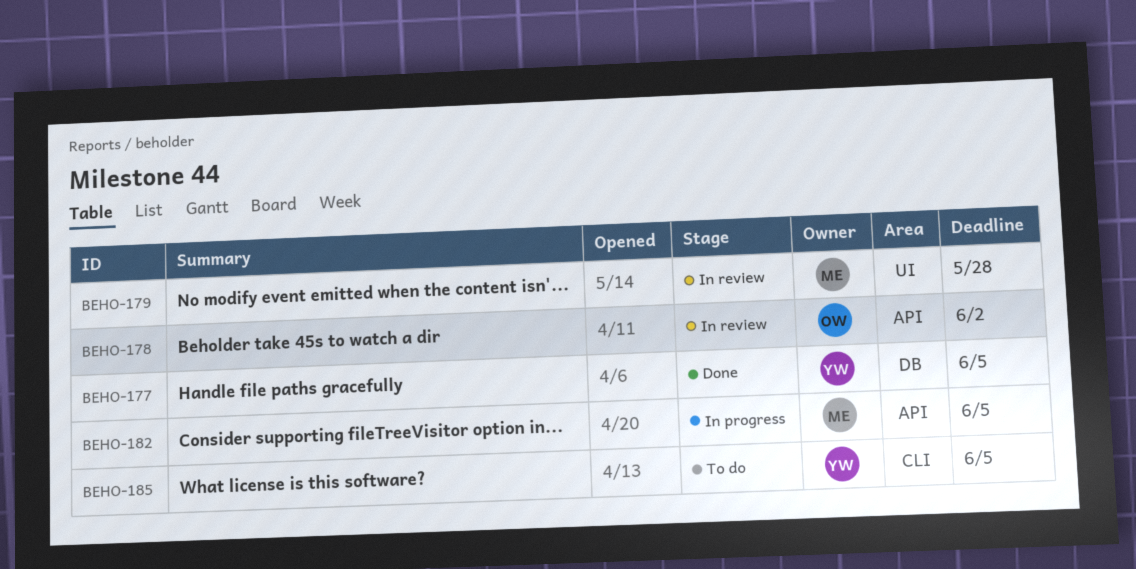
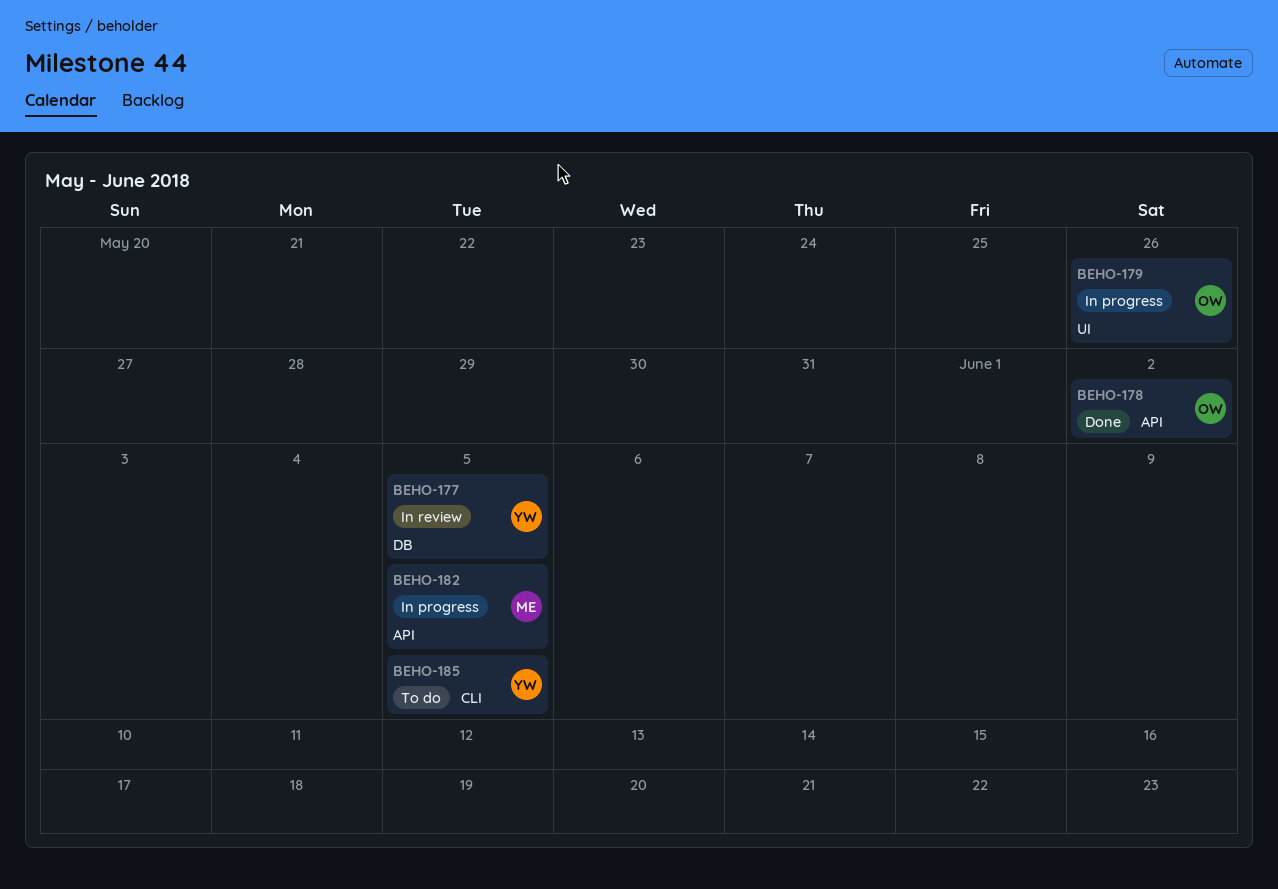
BEHO-177, status: Done -> In review
BEHO-178, status: In review -> Done
BEHO-179, status: In review -> In progress
BEHO-179, owner: ME -> OW
BEHO-179, due: May 28 -> May 26

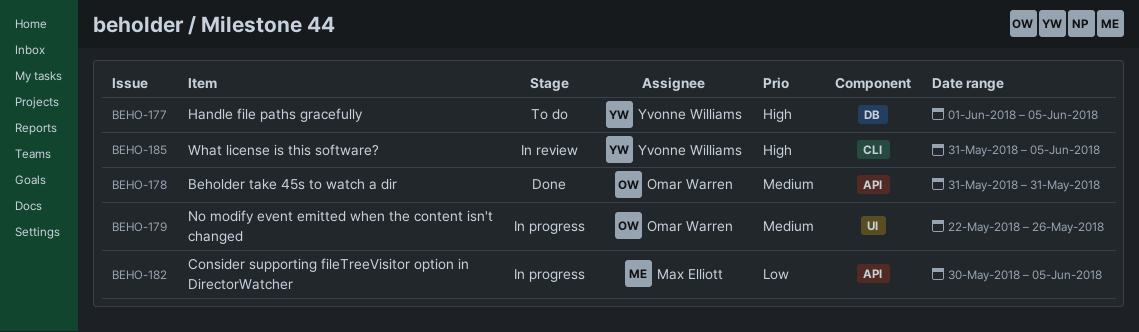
BEHO-177, status: In review -> To do
BEHO-178, due: Jun 2 -> May 31
BEHO-185, status: To do -> In review

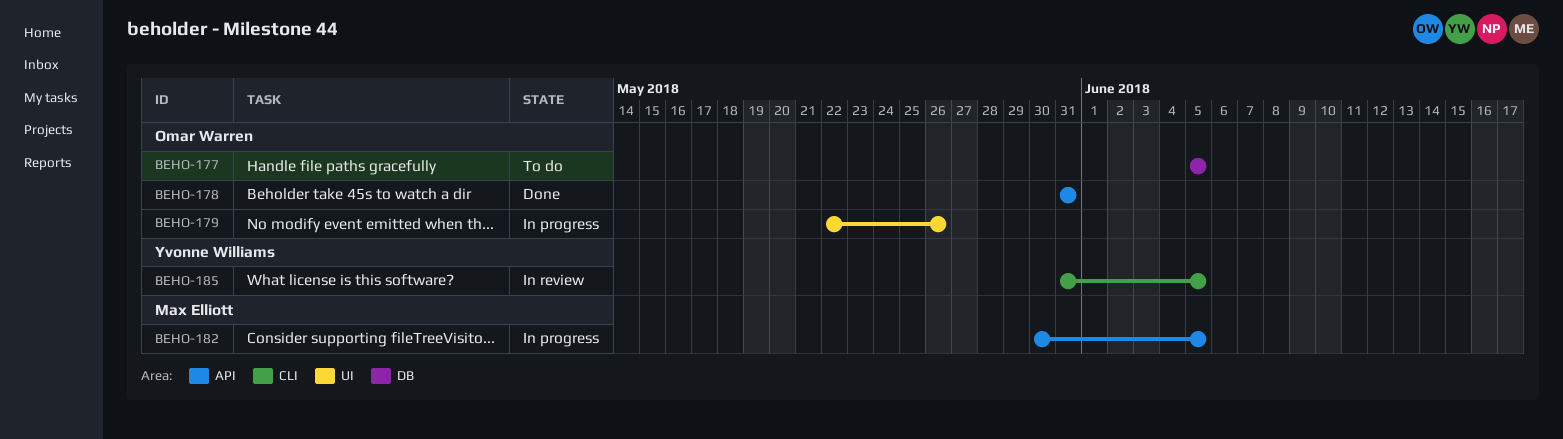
BEHO-177, owner: Yvonne Williams -> Omar Warren
BEHO-177, start: Jun 1 -> Jun 5

